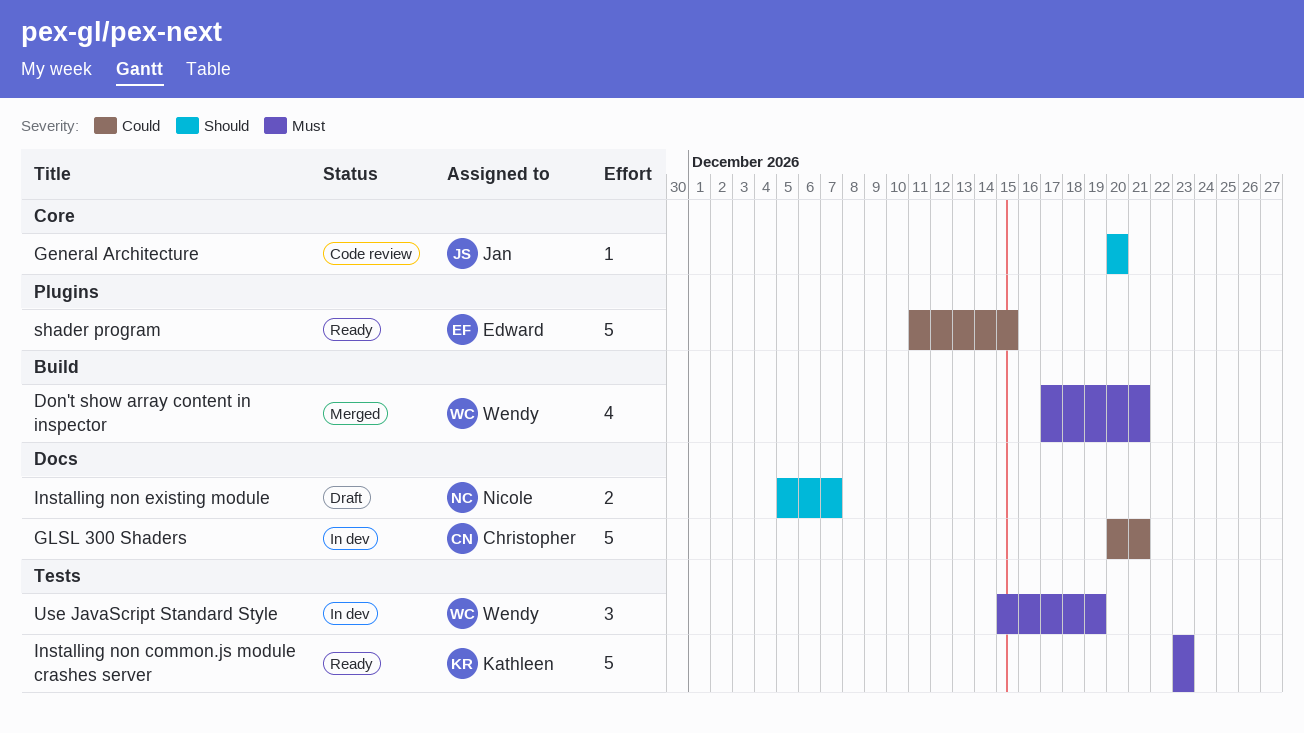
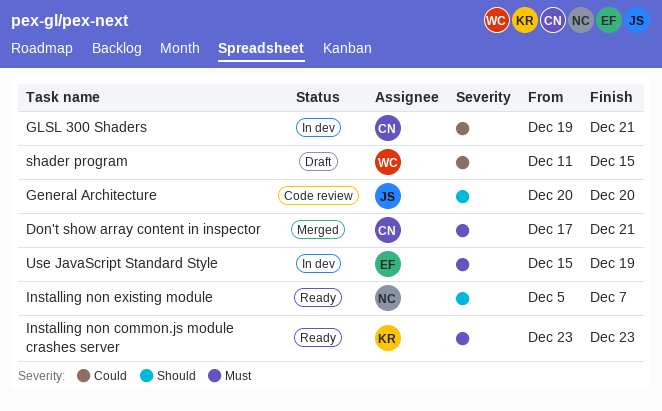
Don't show array content in inspector, owner: Wendy -> Christopher
GLSL 300 Shaders, start: Dec 20 -> Dec 19
Installing non existing module, status: Draft -> Ready
shader program, status: Ready -> Draft
shader program, owner: Edward -> Wendy
Use JavaScript Standard Style, owner: Wendy -> Edward

